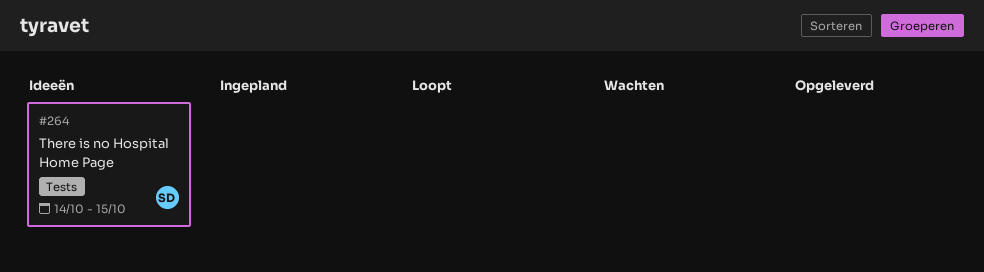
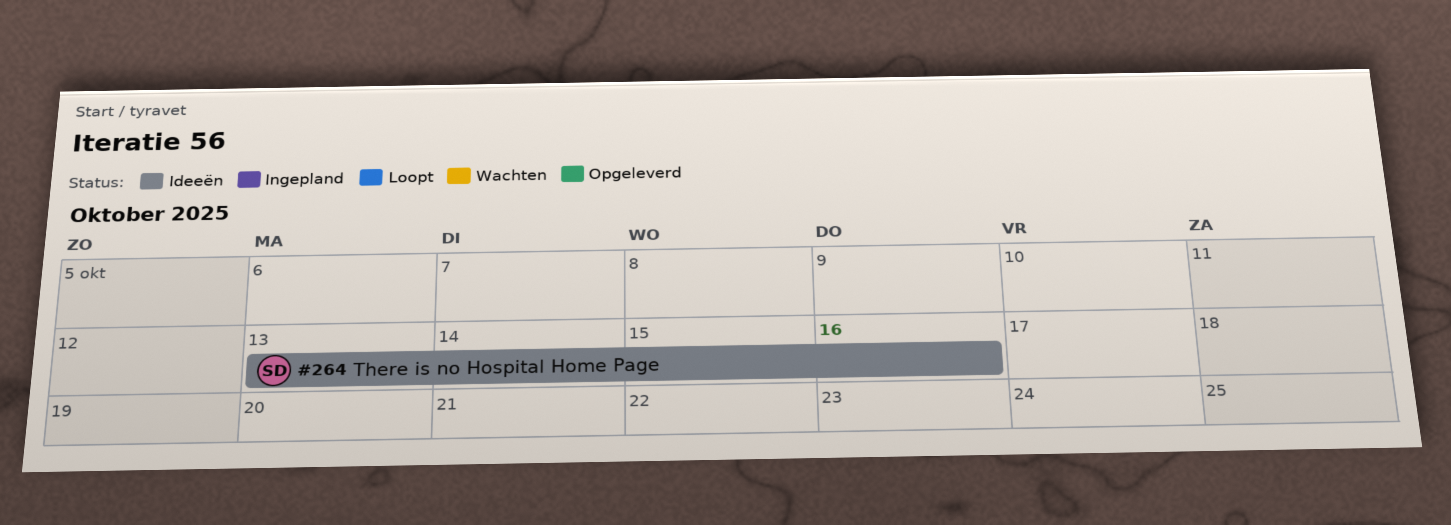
#264, start: Oct 14 -> Oct 13
#264, due: Oct 15 -> Oct 16

